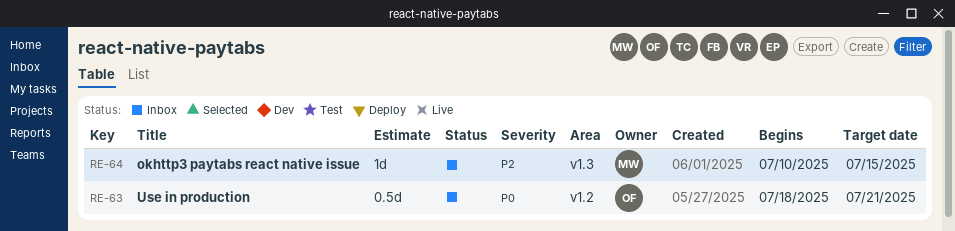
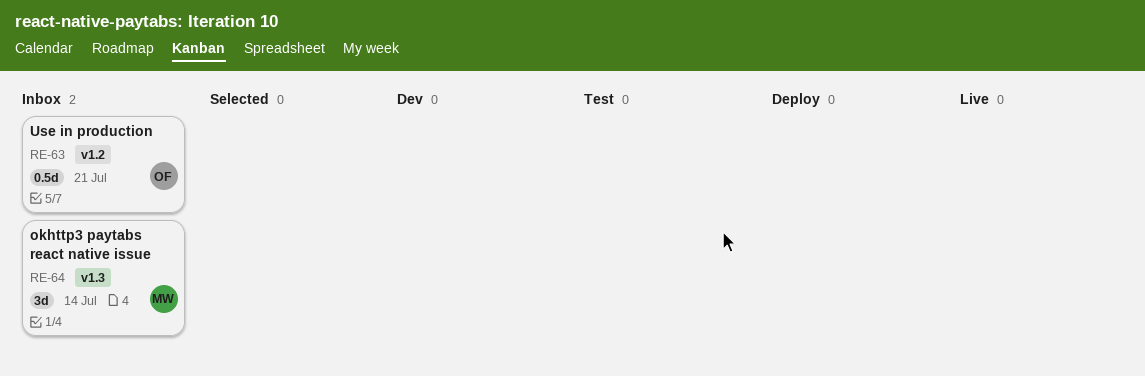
RE-64, estimate: 1d -> 3d
RE-64, due: Jul 15 -> Jul 14

